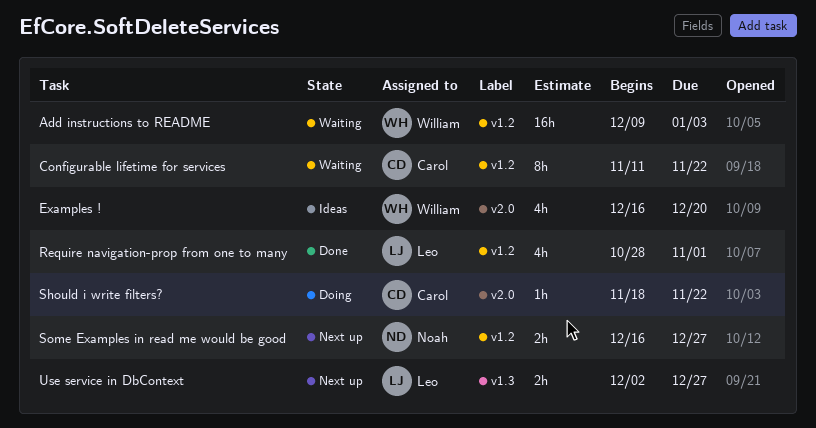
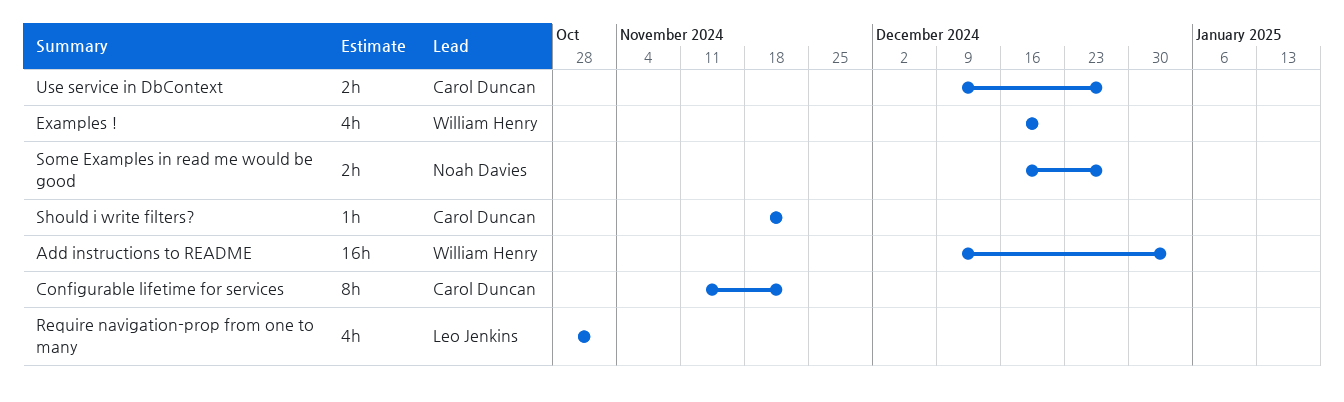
Use service in DbContext, owner: Leo Jenkins -> Carol Duncan
Use service in DbContext, start: Dec 2 -> Dec 9

